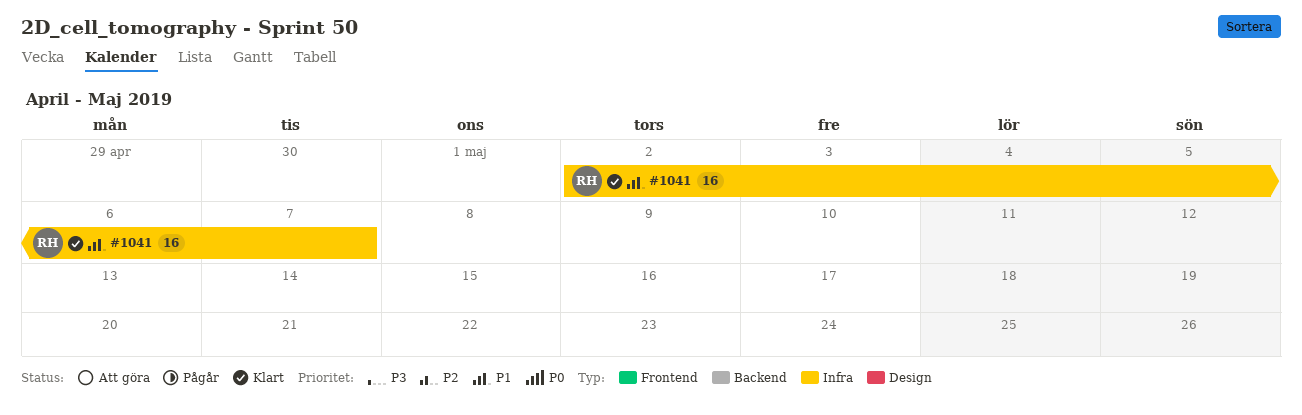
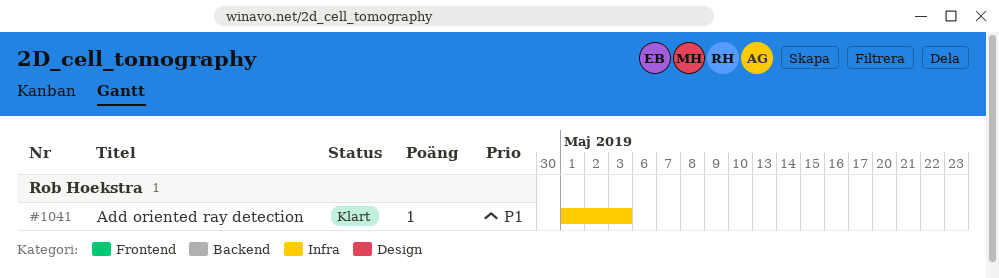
#1041, estimate: 16 -> 1
#1041, start: May 2 -> May 1
#1041, due: May 7 -> May 3

